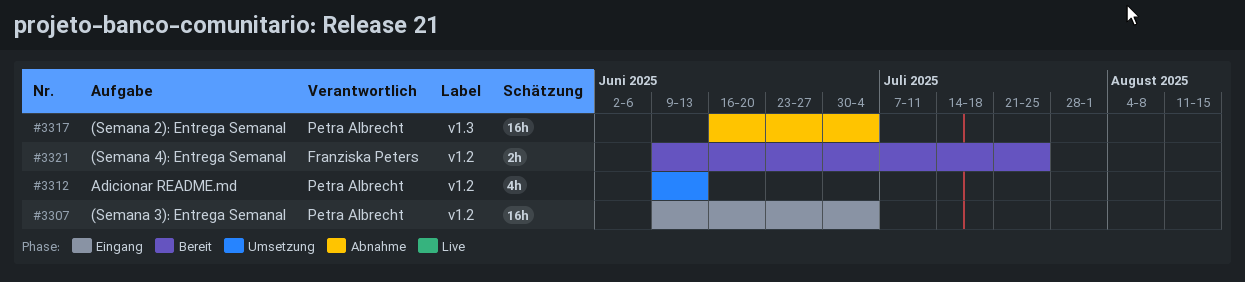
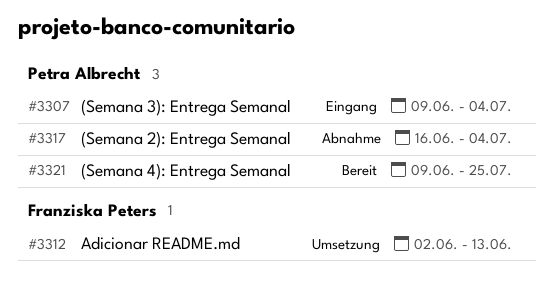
#3312, owner: Petra Albrecht -> Franziska Peters
#3312, start: Jun 9 -> Jun 2
#3321, owner: Franziska Peters -> Petra Albrecht

